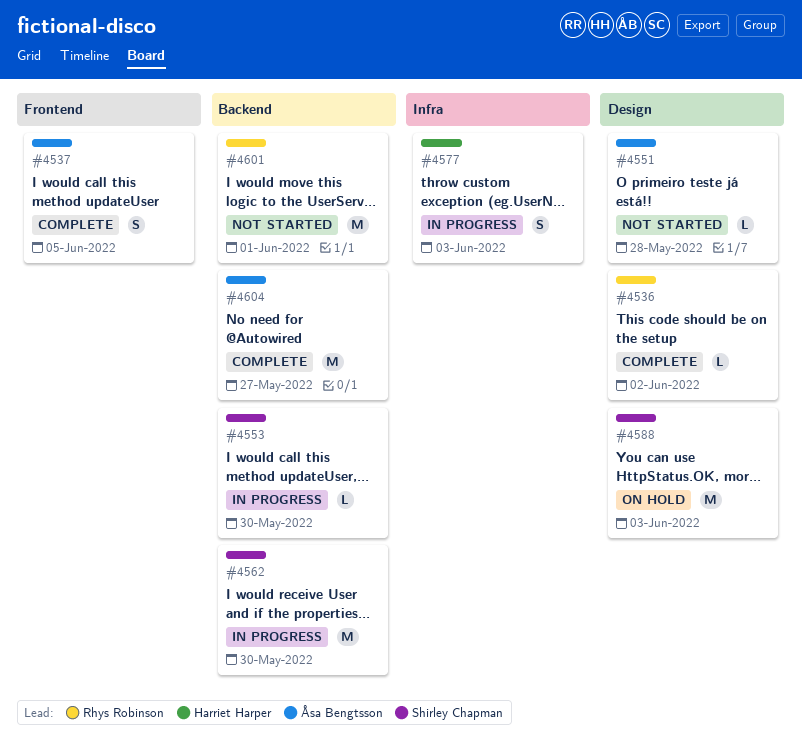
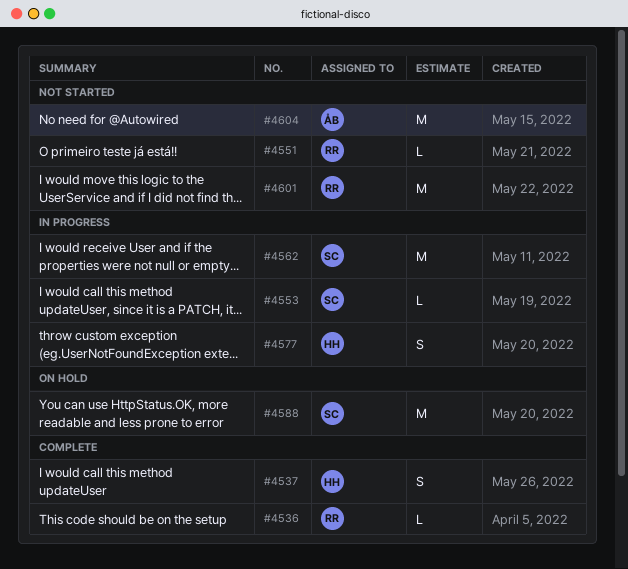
#4537, owner: Åsa Bengtsson -> Harriet Harper
#4551, owner: Åsa Bengtsson -> Rhys Robinson
#4604, status: Complete -> Not started

